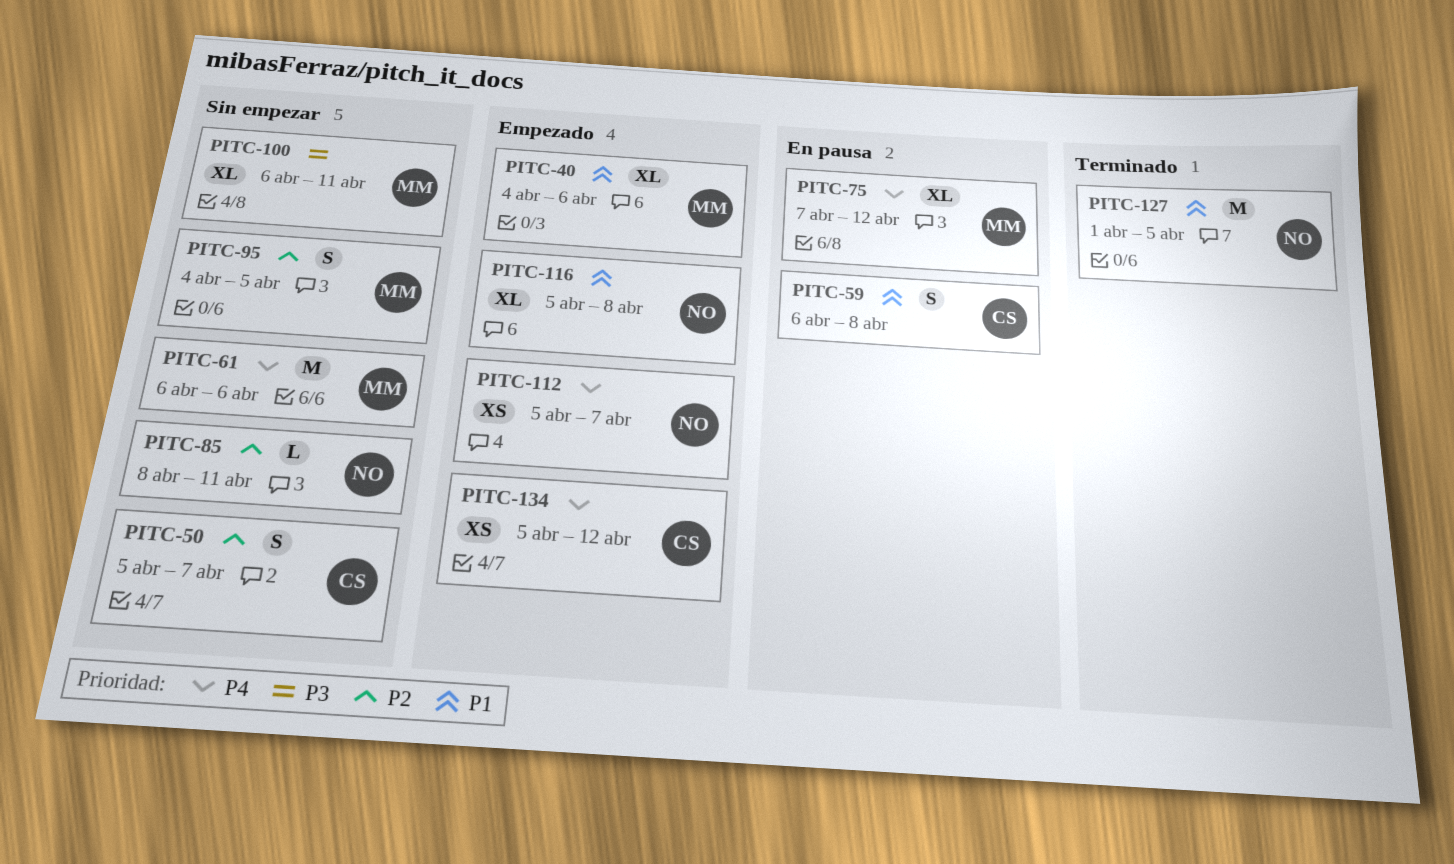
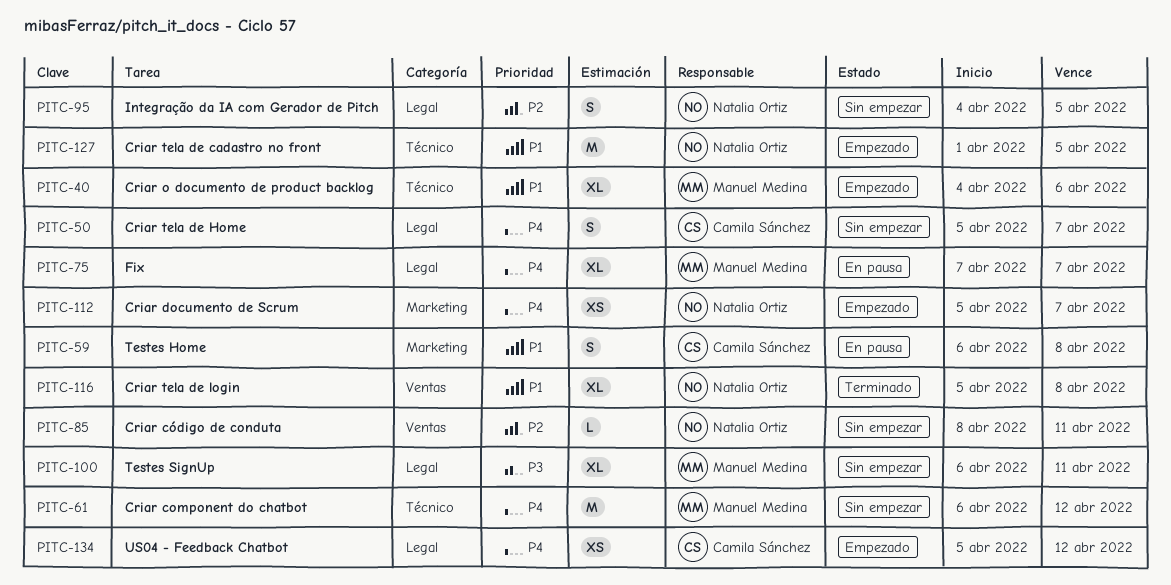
PITC-50, priority: P2 -> P4
PITC-61, due: Apr 6 -> Apr 12
PITC-75, due: Apr 12 -> Apr 7
PITC-95, owner: Manuel Medina -> Natalia Ortiz
PITC-116, status: Empezado -> Terminado
PITC-127, status: Terminado -> Empezado

